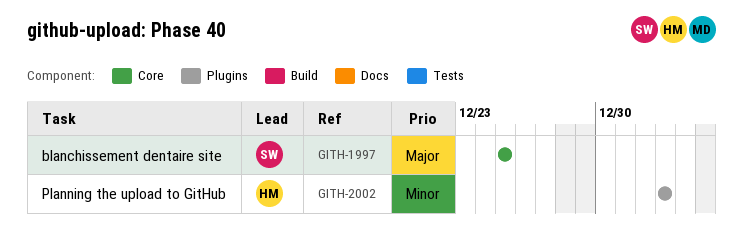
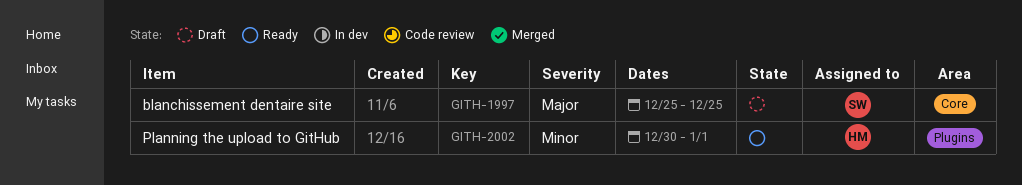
GITH-2002, start: Jan 2 -> Dec 30
GITH-2002, due: Jan 2 -> Jan 1

